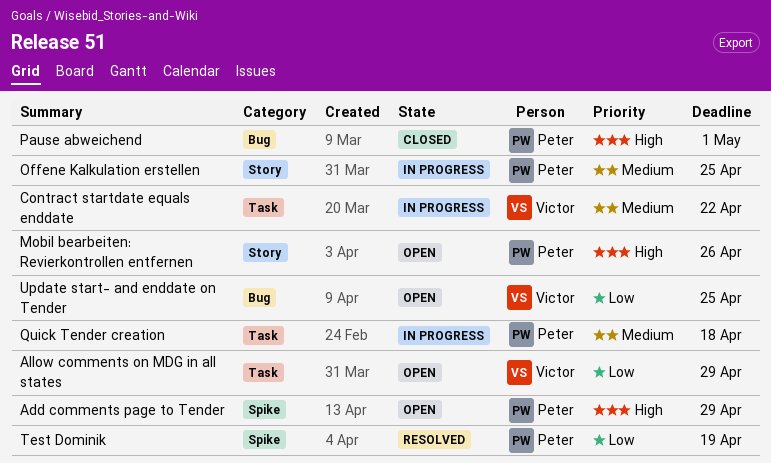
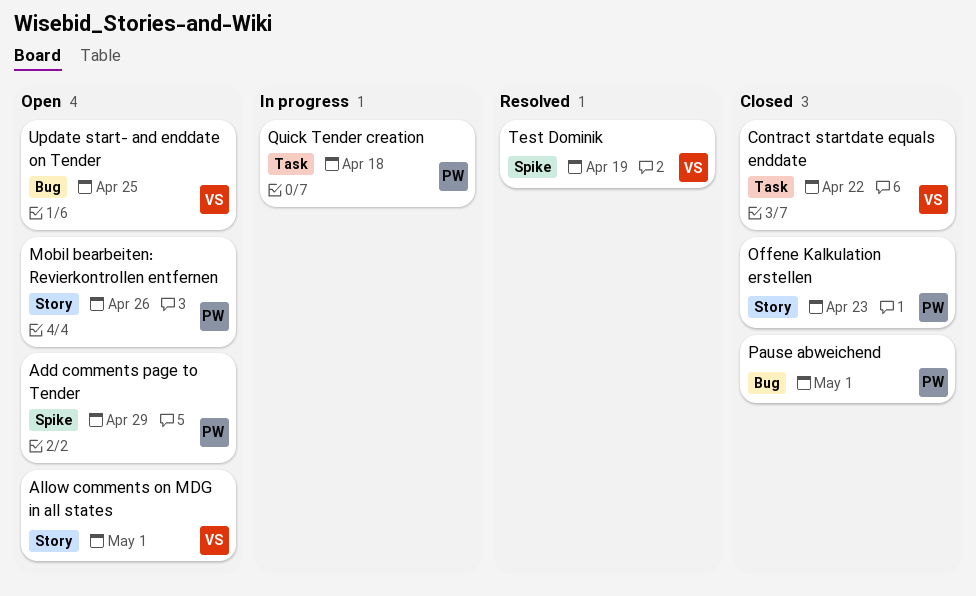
Allow comments on MDG in all states, label: Task -> Story
Allow comments on MDG in all states, due: Apr 29 -> May 1
Contract startdate equals enddate, status: In progress -> Closed
Offene Kalkulation erstellen, status: In progress -> Closed
Offene Kalkulation erstellen, due: Apr 25 -> Apr 23
Test Dominik, owner: Peter -> Victor

